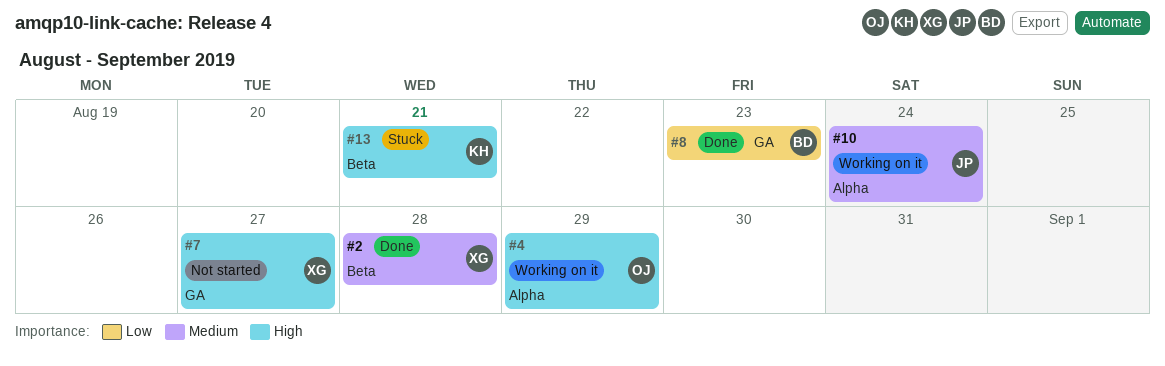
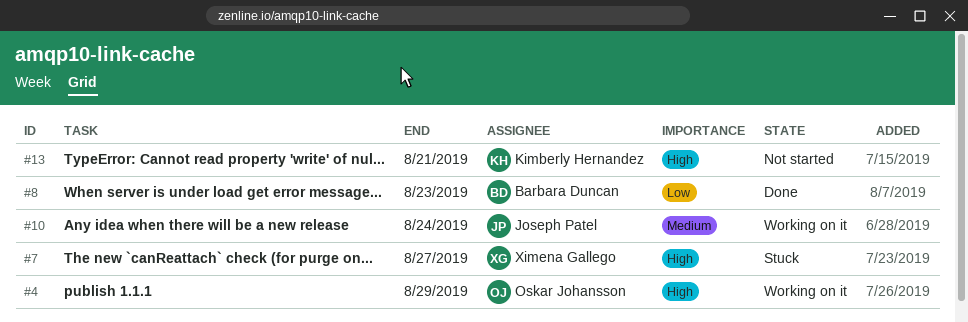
#2: present -> none
#7, status: Not started -> Stuck
#13, status: Stuck -> Not started

